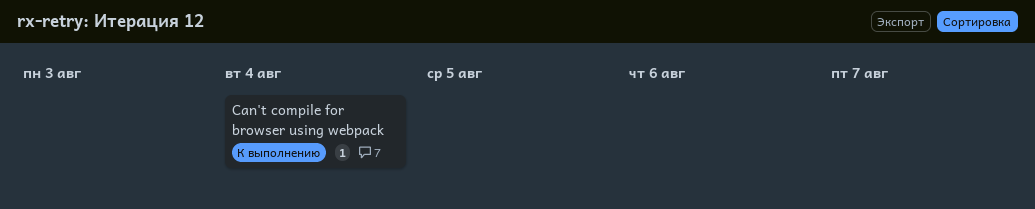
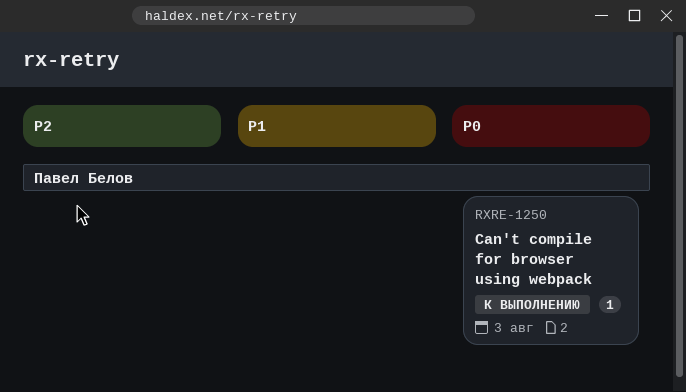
Can't compile for browser using webpack, due: Aug 4 -> Aug 3

